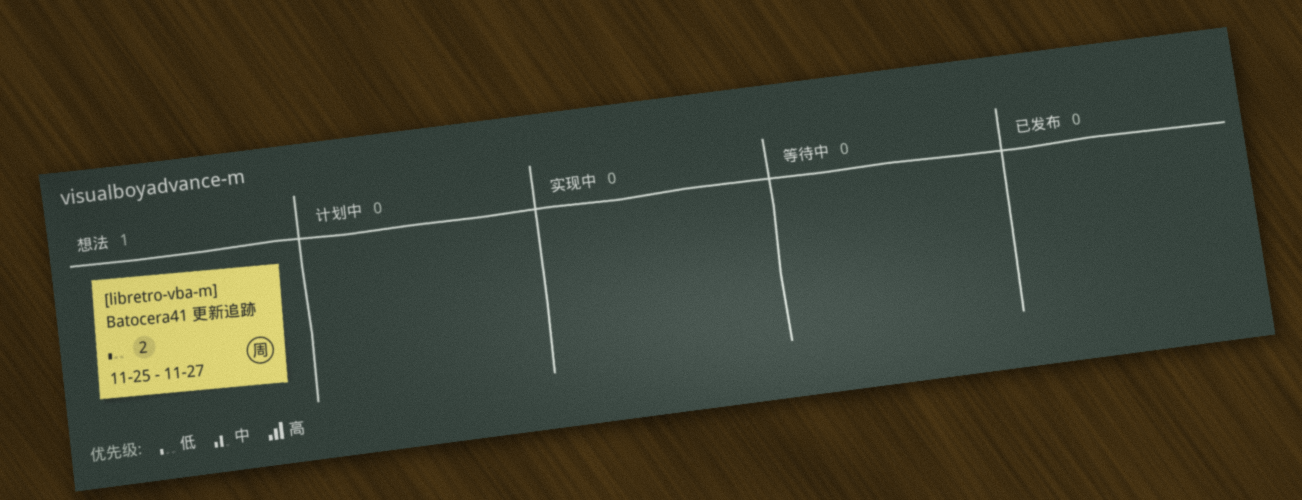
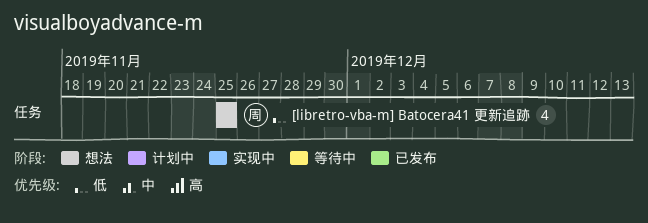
[libretro-vba-m] Batocera41 更新追跡, estimate: 2 -> 4
[libretro-vba-m] Batocera41 更新追跡, due: Nov 27 -> Nov 25

